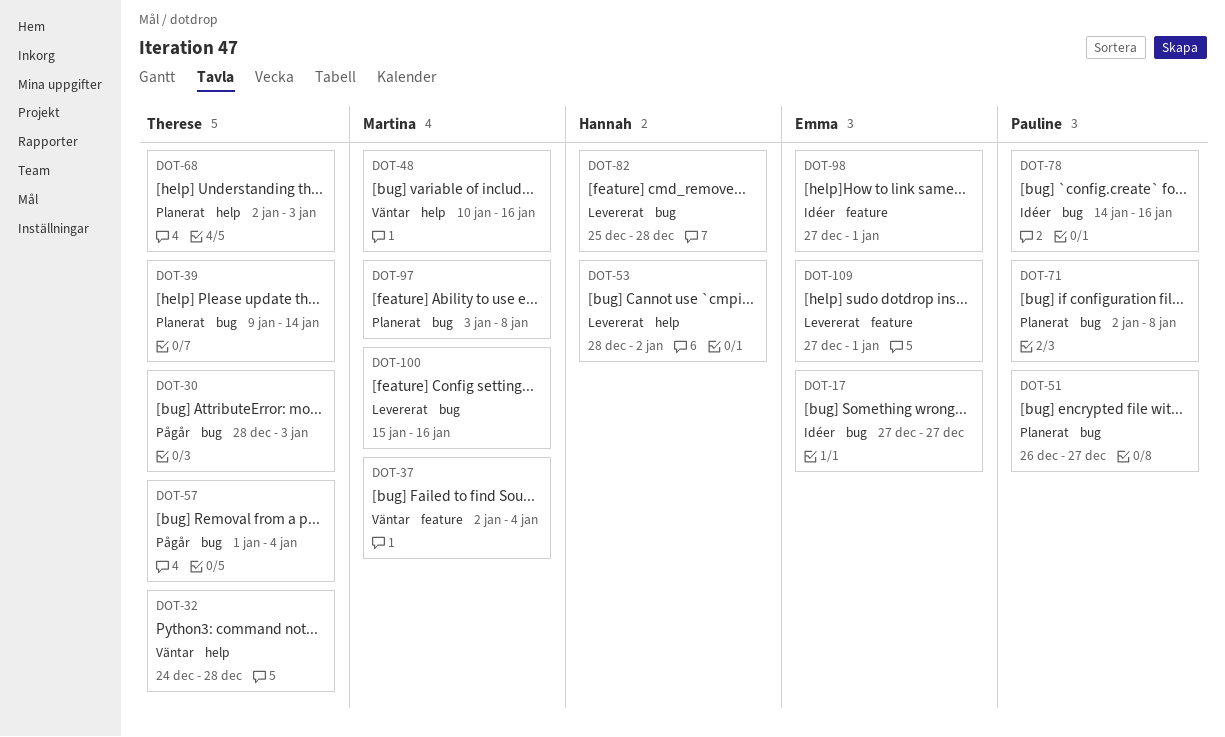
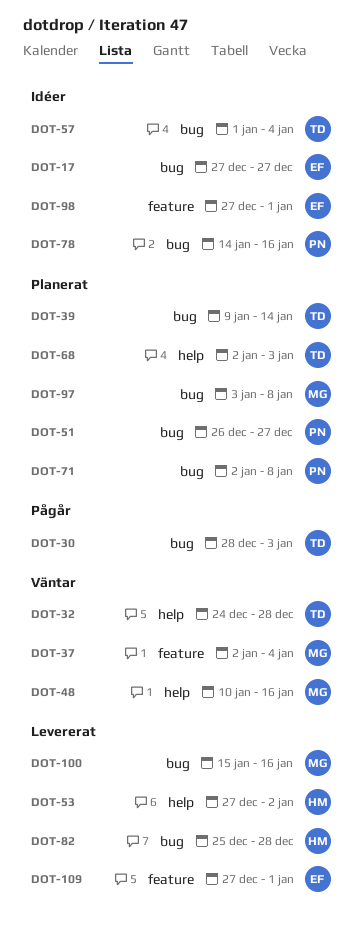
DOT-53, start: Dec 28 -> Dec 27
DOT-57, status: Pågår -> Idéer

